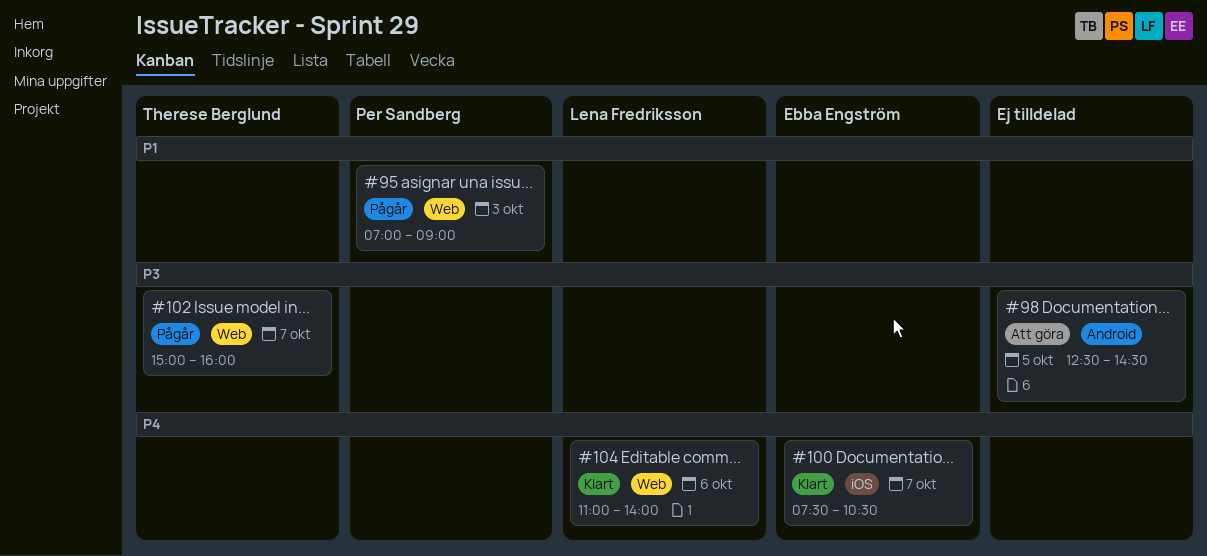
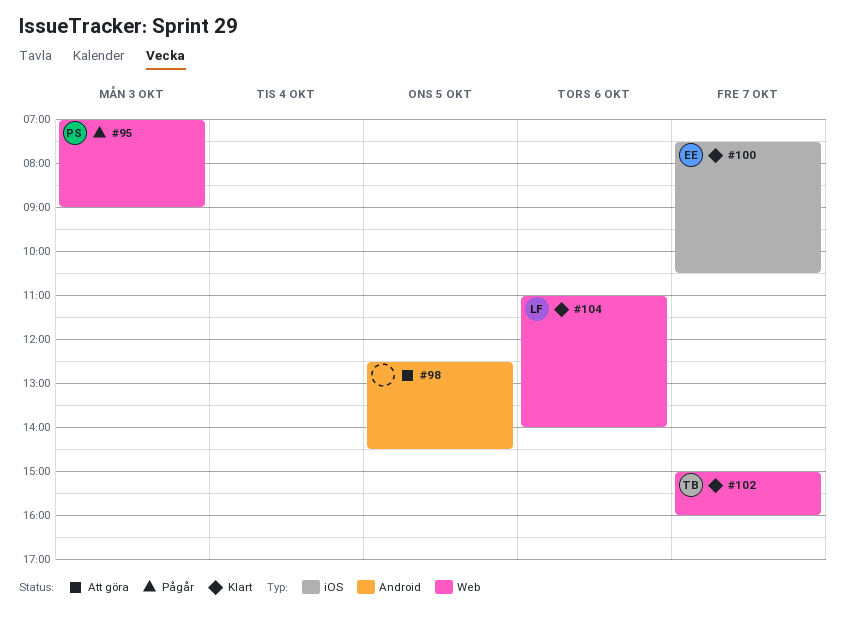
#102, status: Pågår -> Klart

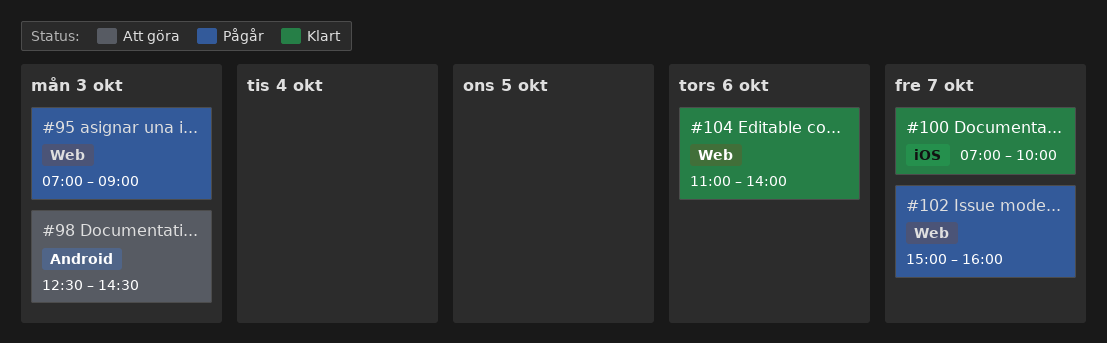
#98, day: Oct 5 -> Oct 3
#100, begins: 07:30 -> 07:00
#100, ends: 10:30 -> 10:00
#102, status: Klart -> Pågår

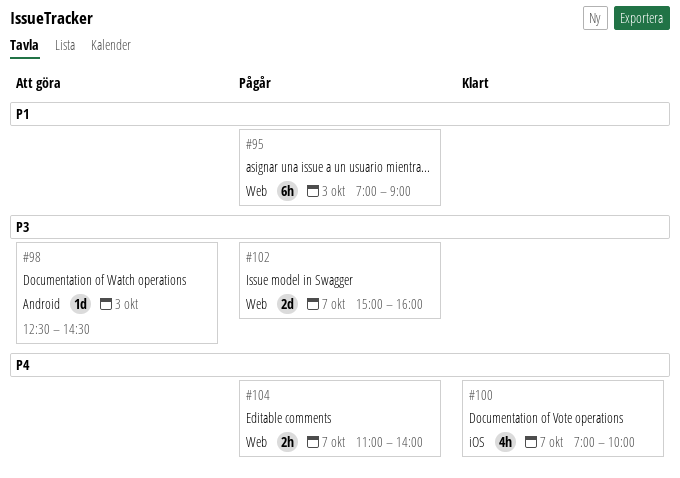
#104, status: Klart -> Pågår
#104, day: Oct 6 -> Oct 7

